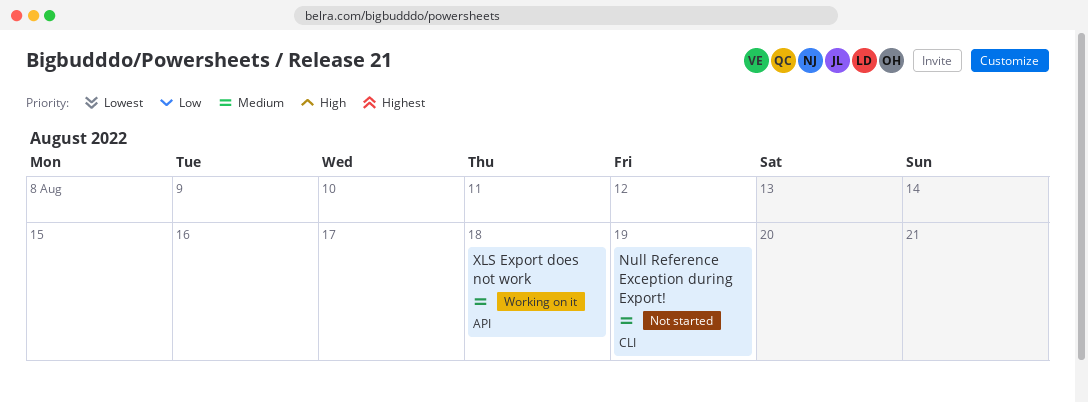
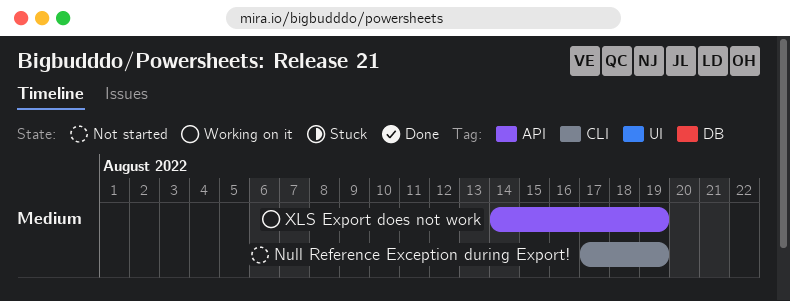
XLS Export does not work, due: Aug 18 -> Aug 19

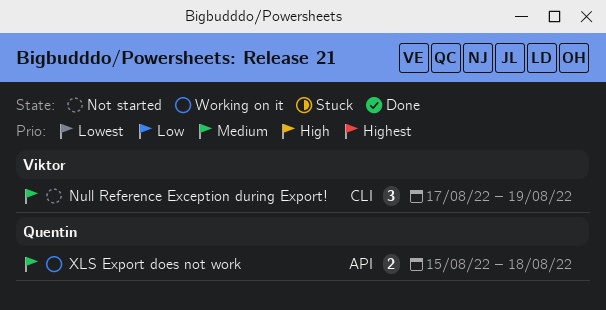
XLS Export does not work, start: Aug 14 -> Aug 15
XLS Export does not work, due: Aug 19 -> Aug 18

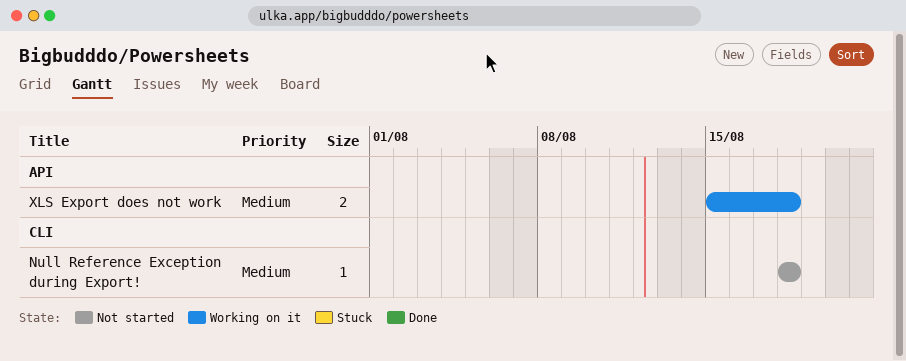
Null Reference Exception during Export!, estimate: 3 -> 1
Null Reference Exception during Export!, start: Aug 17 -> Aug 18
Null Reference Exception during Export!, due: Aug 19 -> Aug 18

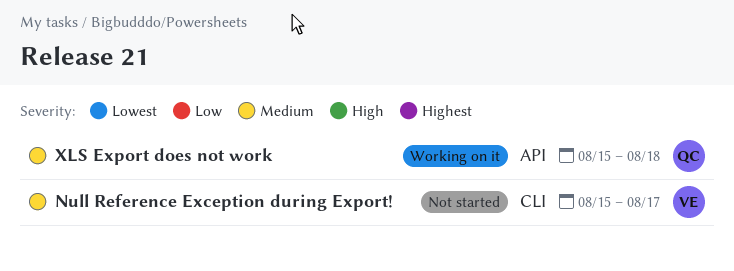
Null Reference Exception during Export!, start: Aug 18 -> Aug 15
Null Reference Exception during Export!, due: Aug 18 -> Aug 17

